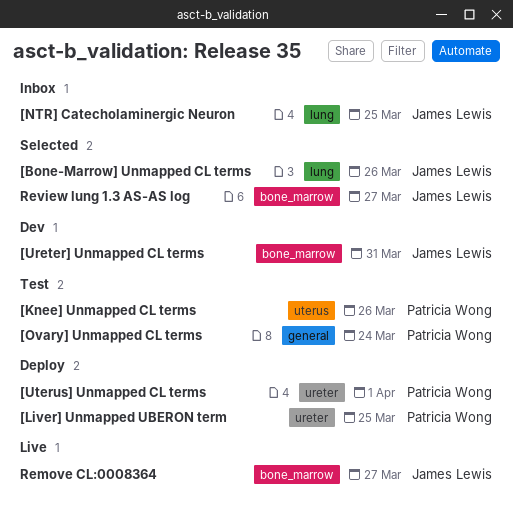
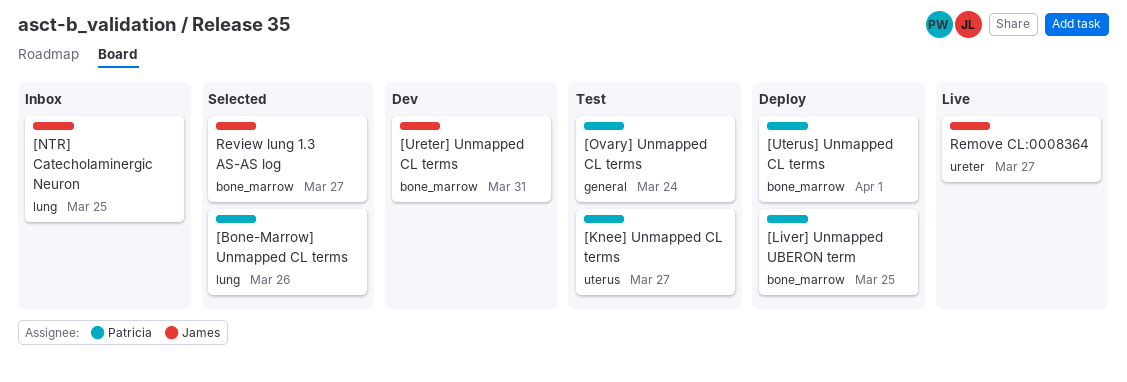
[Bone-Marrow] Unmapped CL terms, owner: James Lewis -> Patricia Wong
[Knee] Unmapped CL terms, due: Mar 26 -> Mar 27
[Liver] Unmapped UBERON term, label: ureter -> bone_marrow
[Uterus] Unmapped CL terms, label: ureter -> bone_marrow
Remove CL:0008364, label: bone_marrow -> ureter

